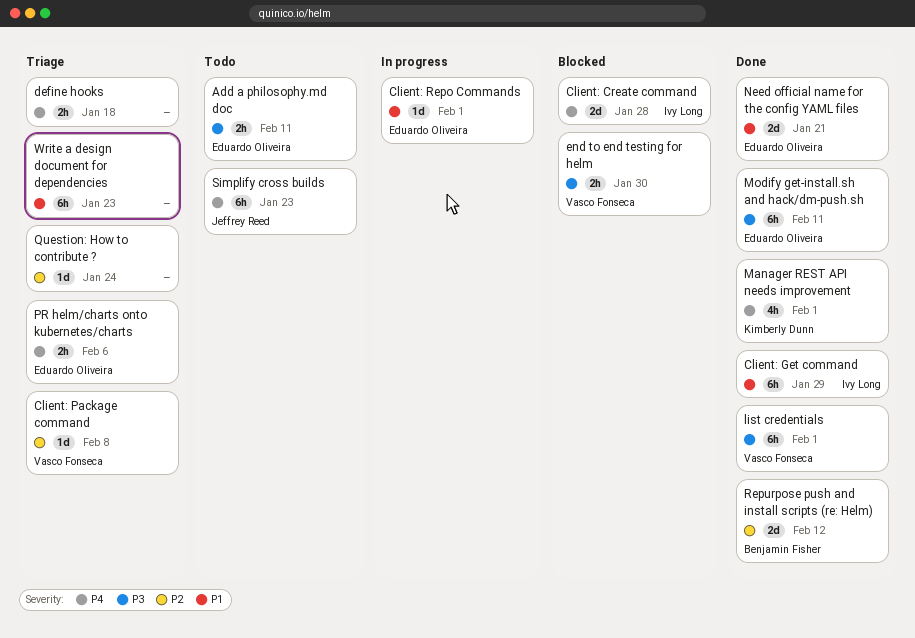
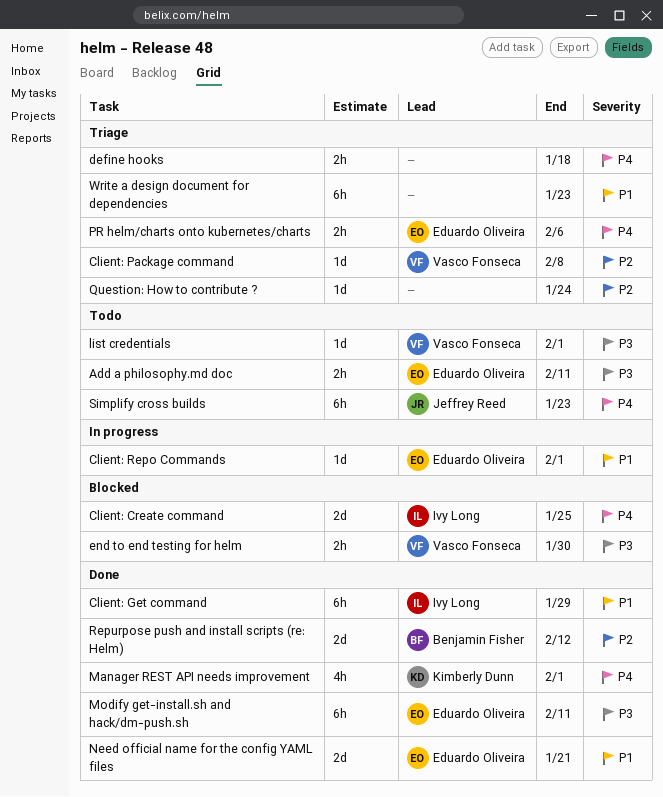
Client: Create command, due: Jan 28 -> Jan 25
list credentials, status: Done -> Todo
list credentials, estimate: 6h -> 1d

